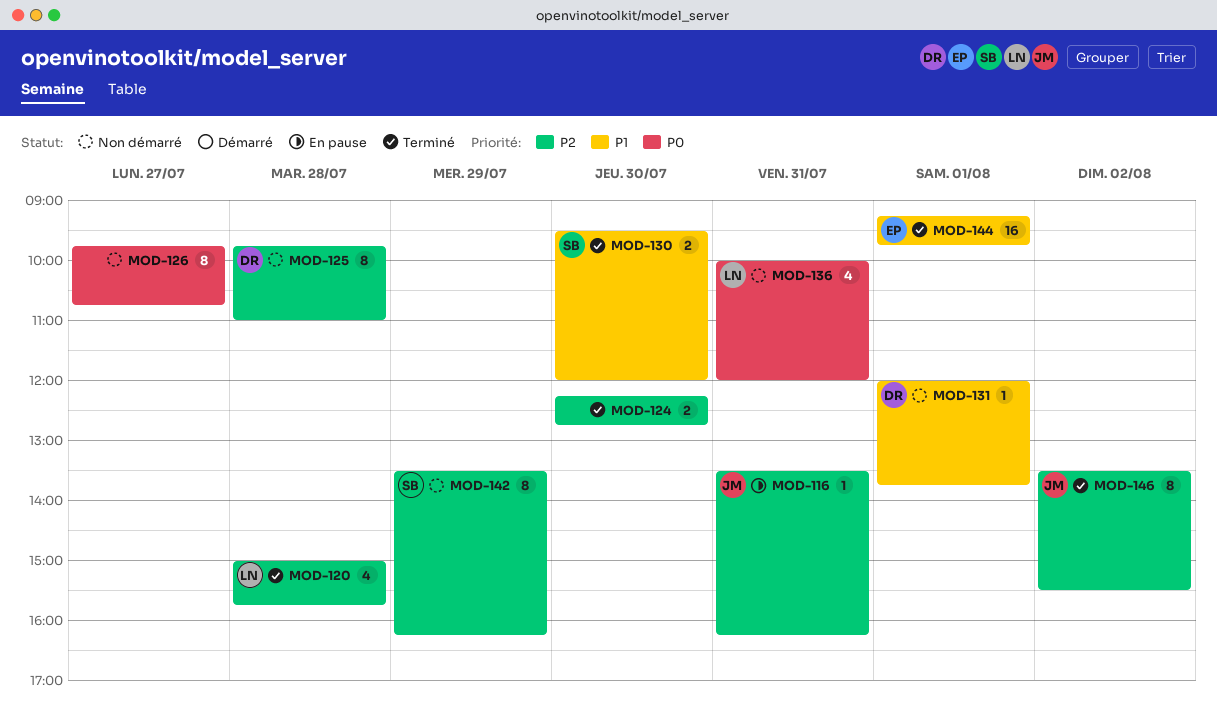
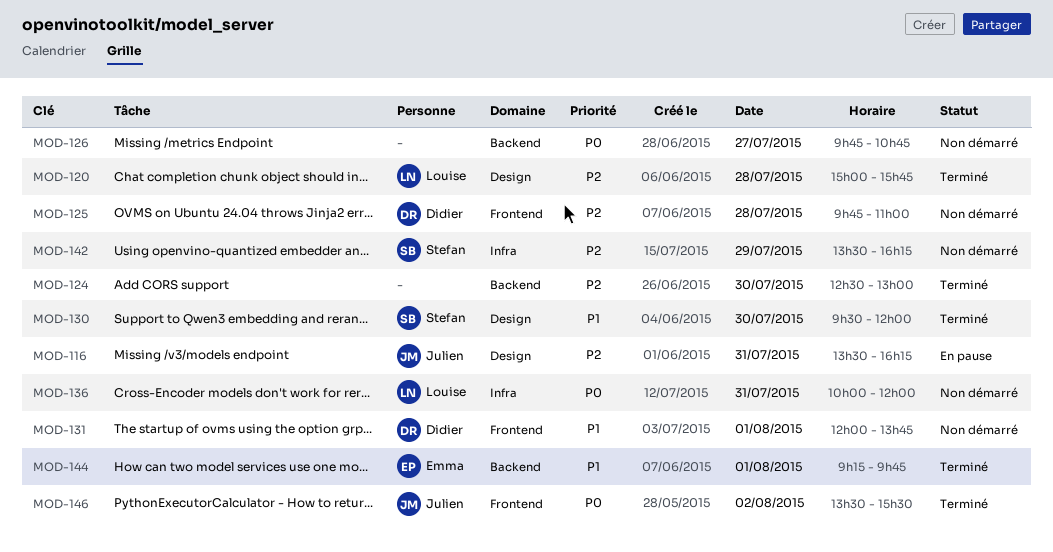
MOD-124, begins: 12:15 -> 12:30
MOD-124, ends: 12:45 -> 13:00
MOD-146, priority: P2 -> P0

